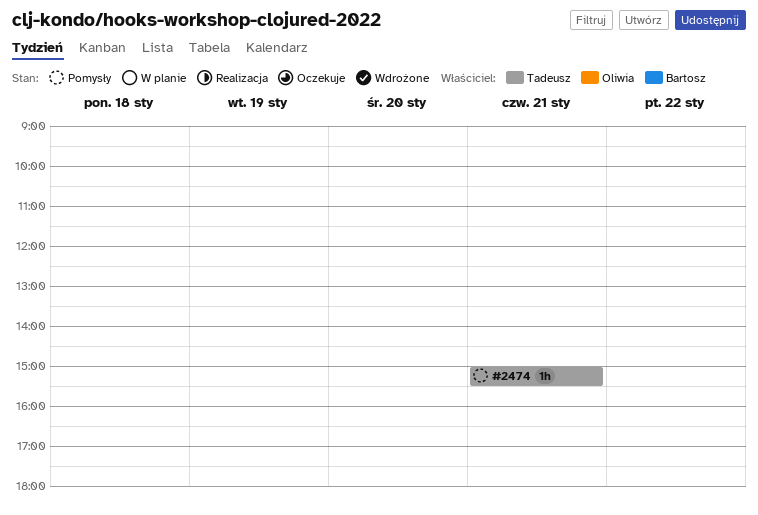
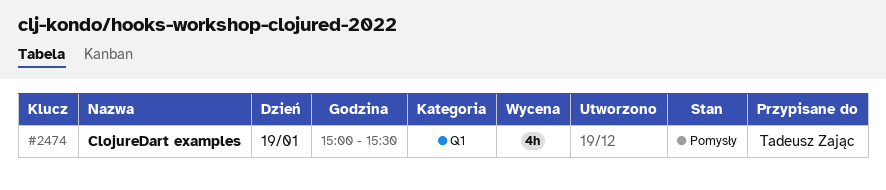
#2474, estimate: 1h -> 4h
#2474, day: Jan 21 -> Jan 19

